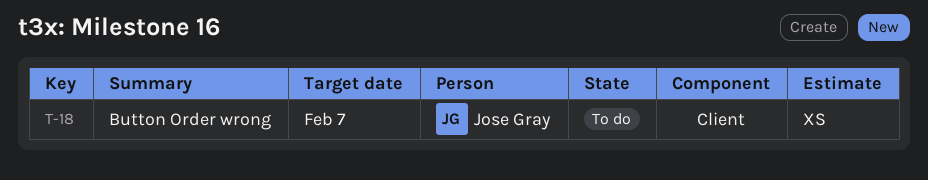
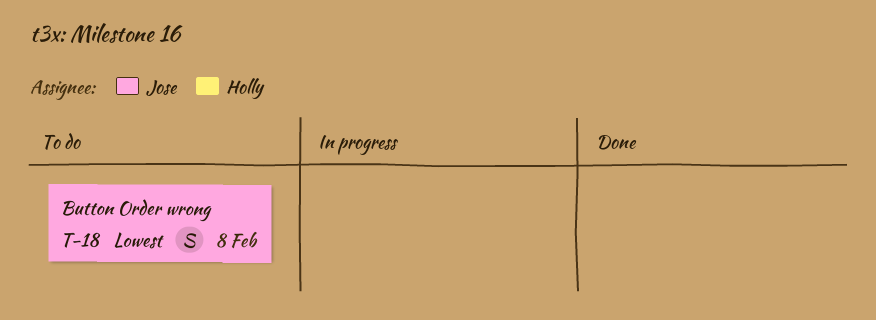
T-18, estimate: XS -> S
T-18, due: Feb 7 -> Feb 8

